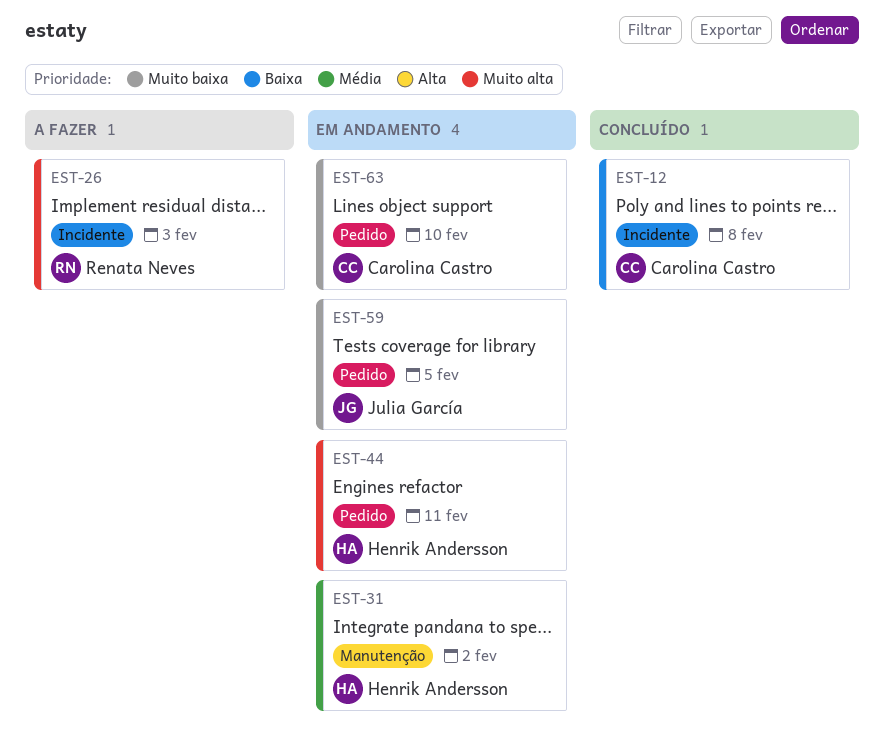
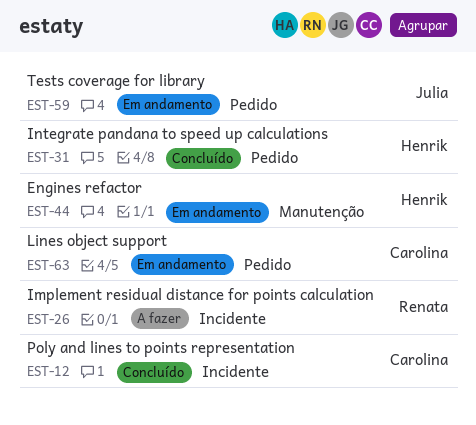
EST-31, status: Em andamento -> Concluído
EST-31, label: Manutenção -> Pedido
EST-44, label: Pedido -> Manutenção

